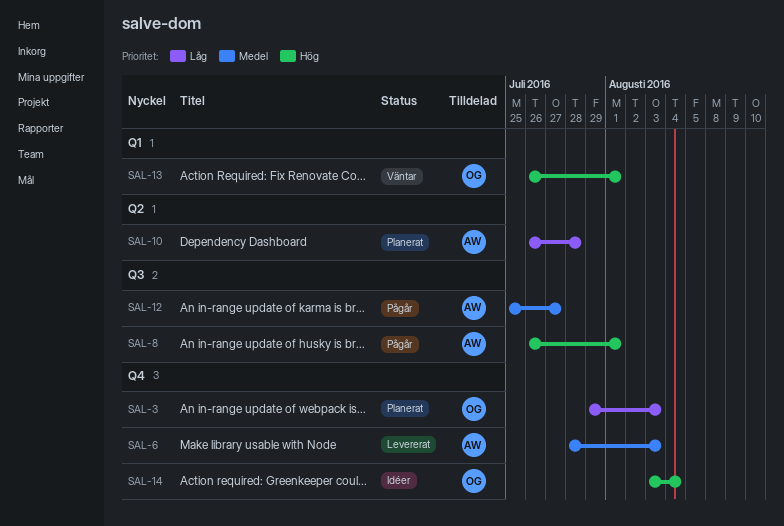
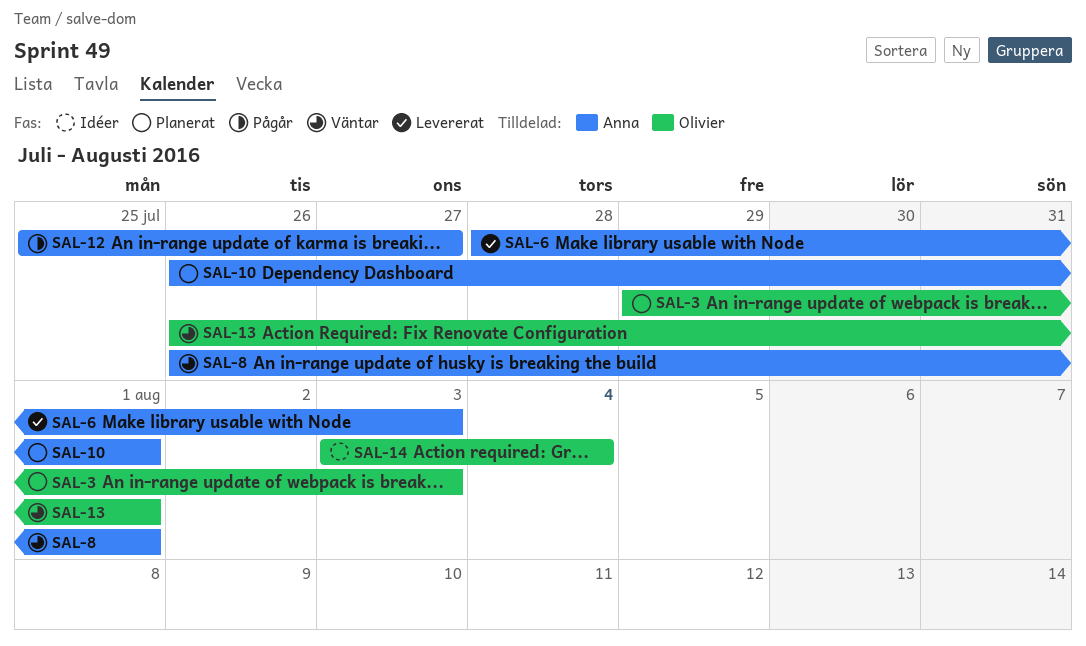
SAL-8, status: Pågår -> Väntar
SAL-10, due: Jul 28 -> Aug 1

